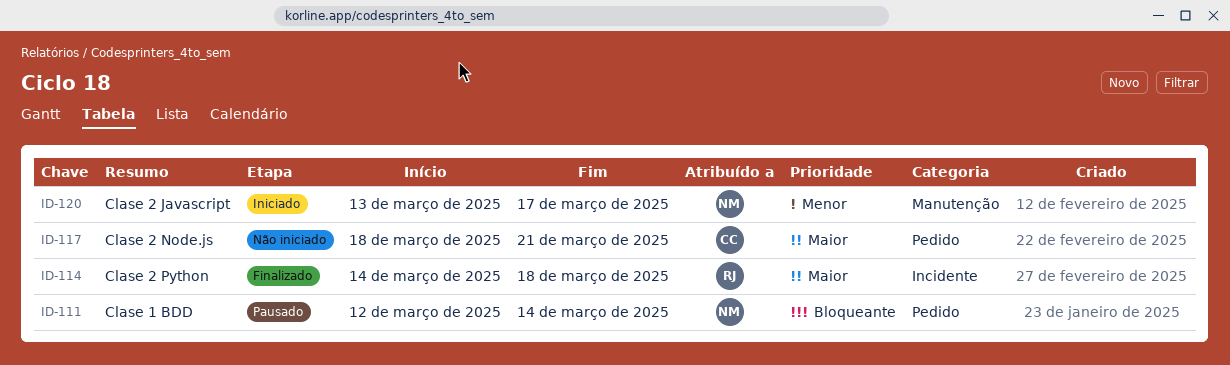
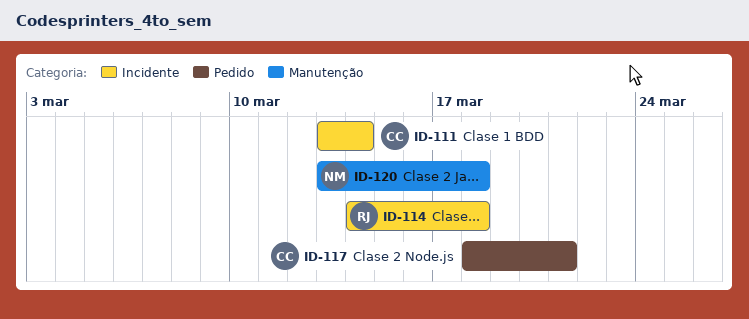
ID-111, owner: NM -> CC
ID-111, label: Pedido -> Incidente
ID-111, start: Mar 12 -> Mar 13
ID-120, due: Mar 17 -> Mar 18

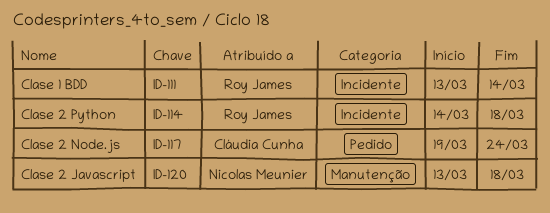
ID-111, owner: Cláudia Cunha -> Roy James
ID-117, start: Mar 18 -> Mar 19
ID-117, due: Mar 21 -> Mar 24

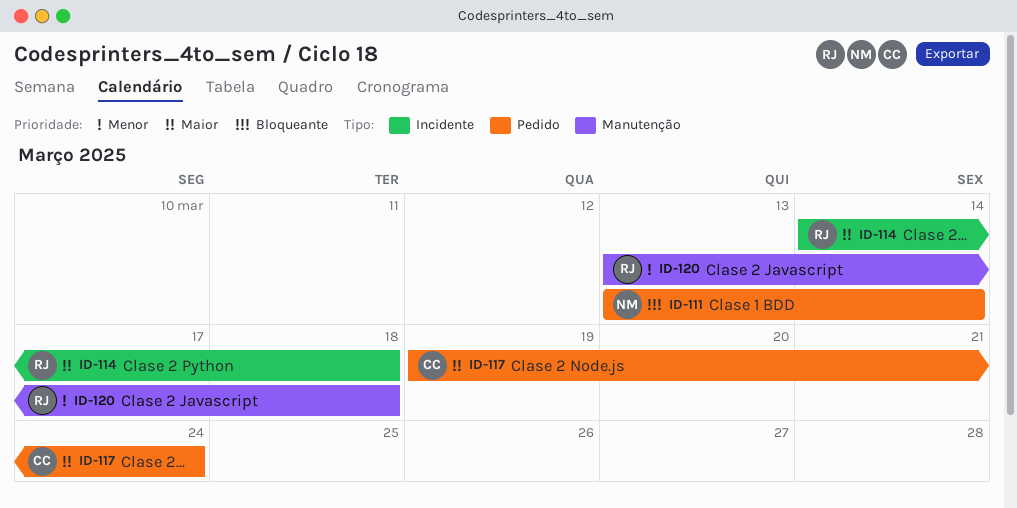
ID-111, owner: Roy James -> Nicolas Meunier
ID-111, label: Incidente -> Pedido
ID-120, owner: Nicolas Meunier -> Roy James

